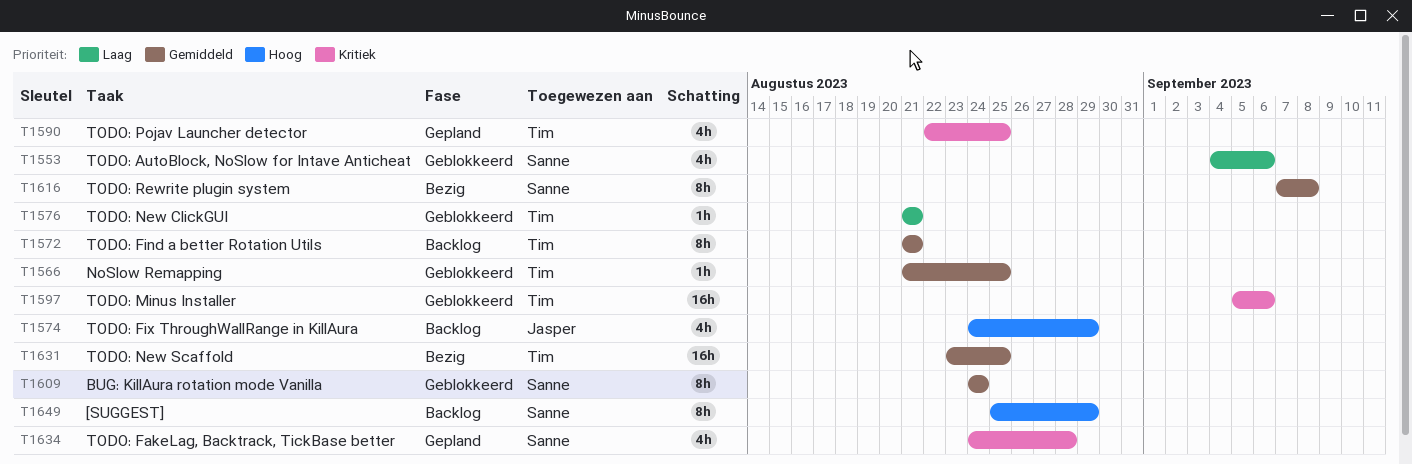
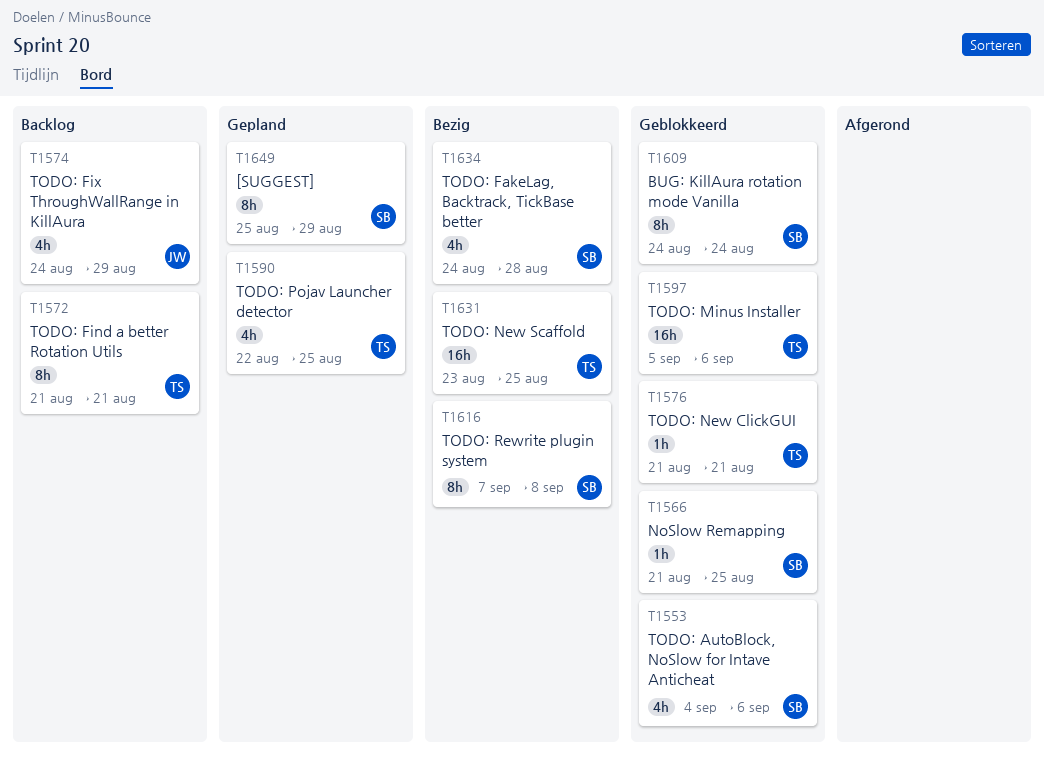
T1566, owner: Tim -> Sanne
T1634, status: Gepland -> Bezig
T1649, status: Backlog -> Gepland

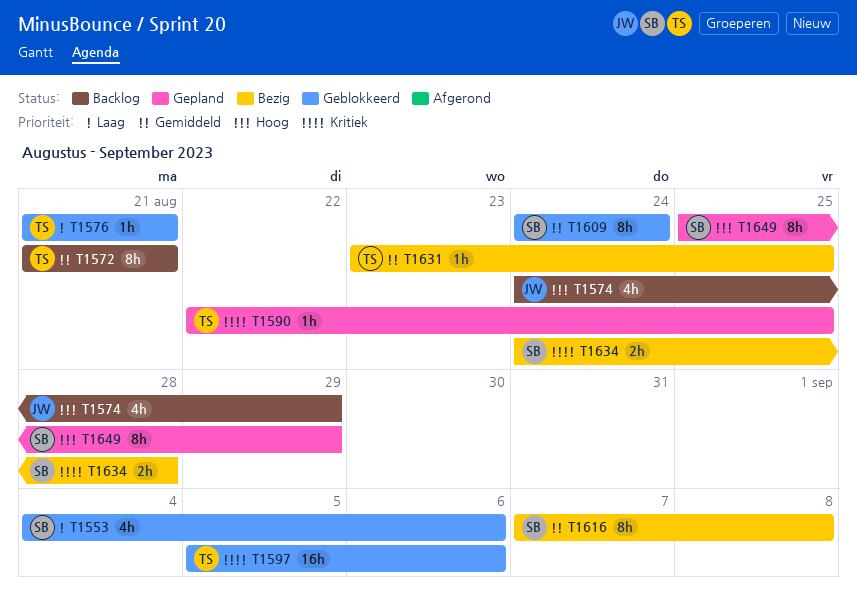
T1566: present -> none
T1590, estimate: 4h -> 1h
T1631, estimate: 16h -> 1h
T1634, estimate: 4h -> 2h

